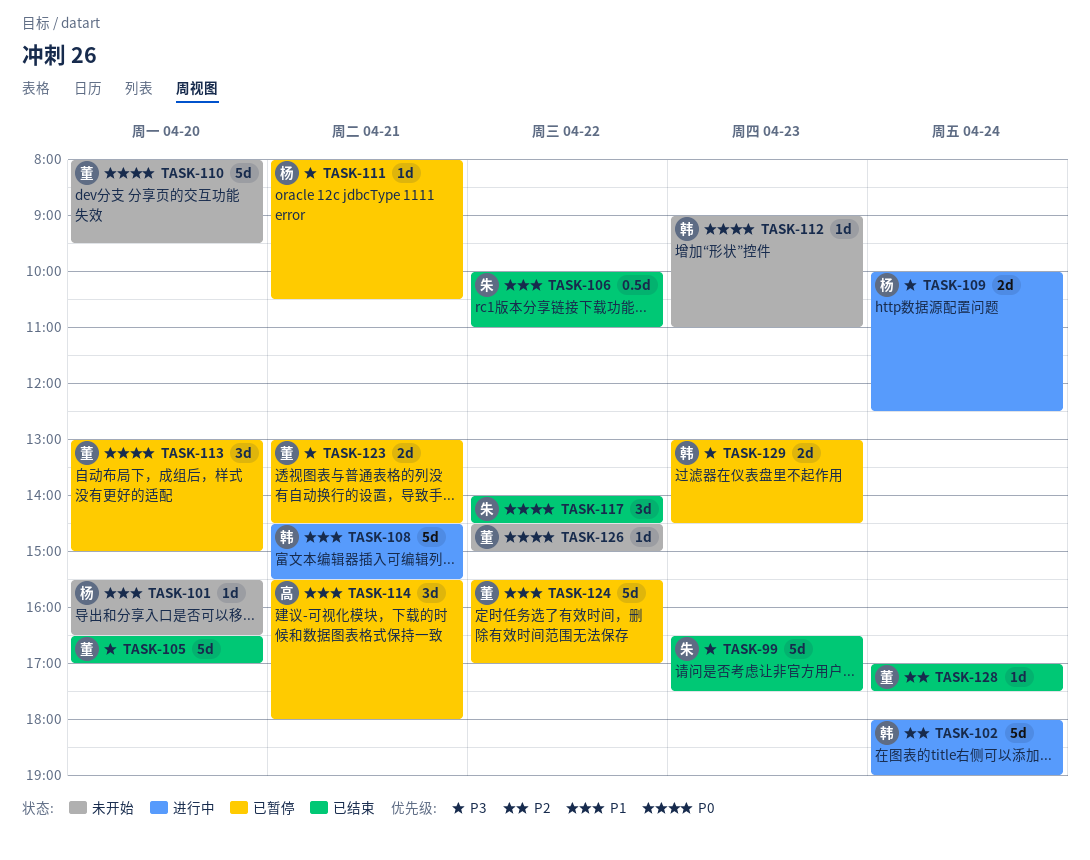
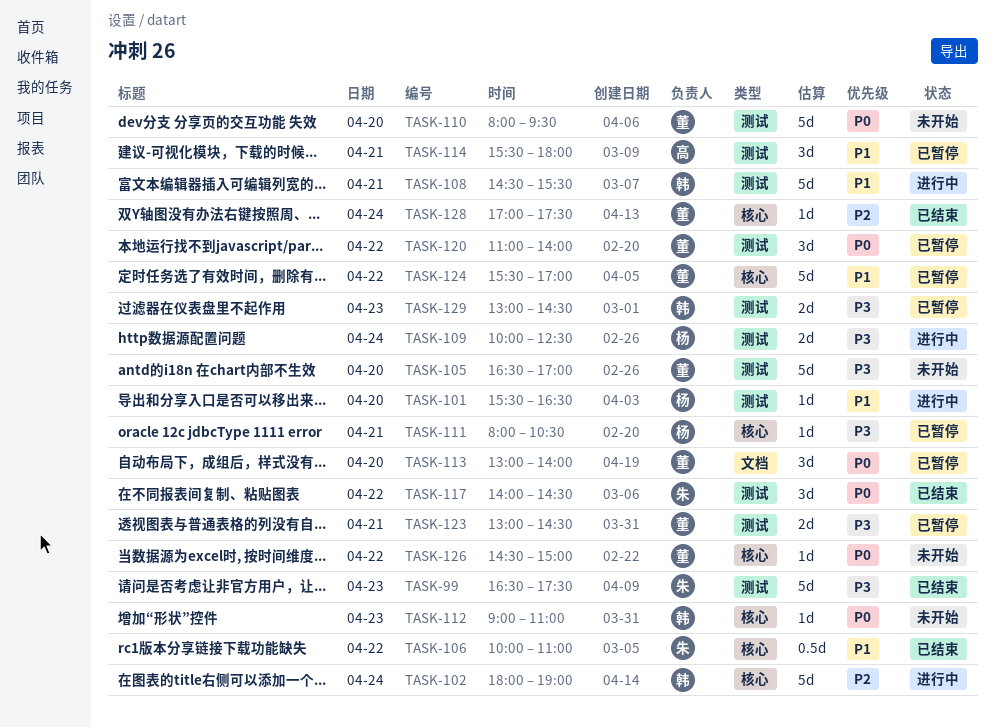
TASK-101, status: 未开始 -> 进行中
TASK-105, status: 已结束 -> 未开始
TASK-113, ends: 15:00 -> 14:00
TASK-120: none -> present

